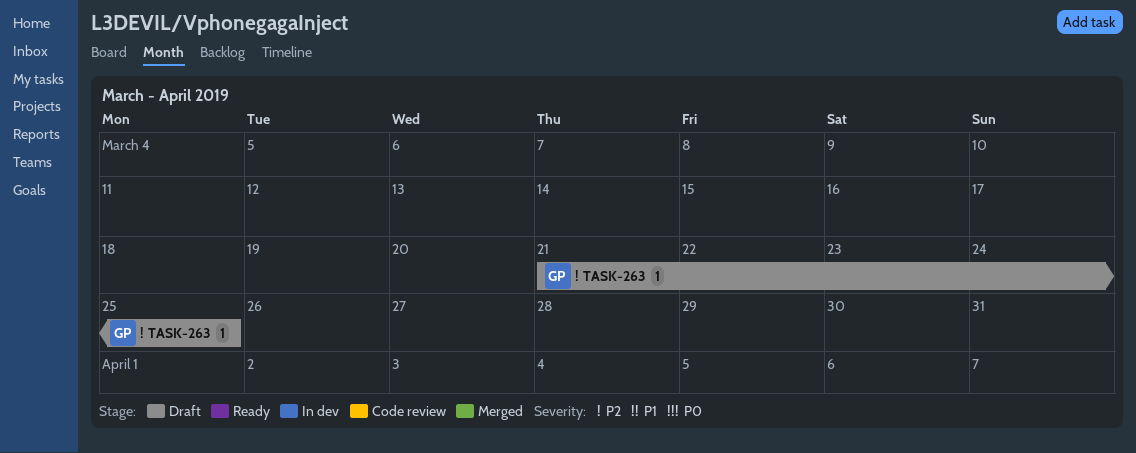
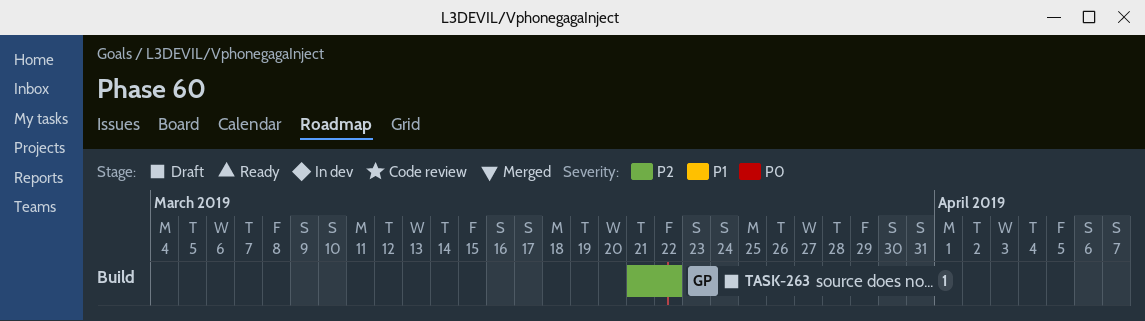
TASK-263, due: Mar 25 -> Mar 22

